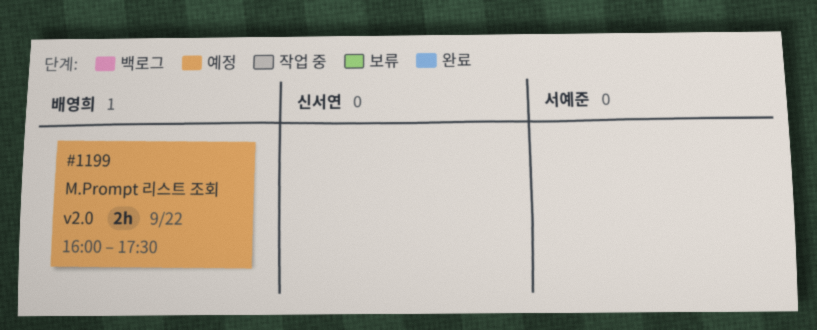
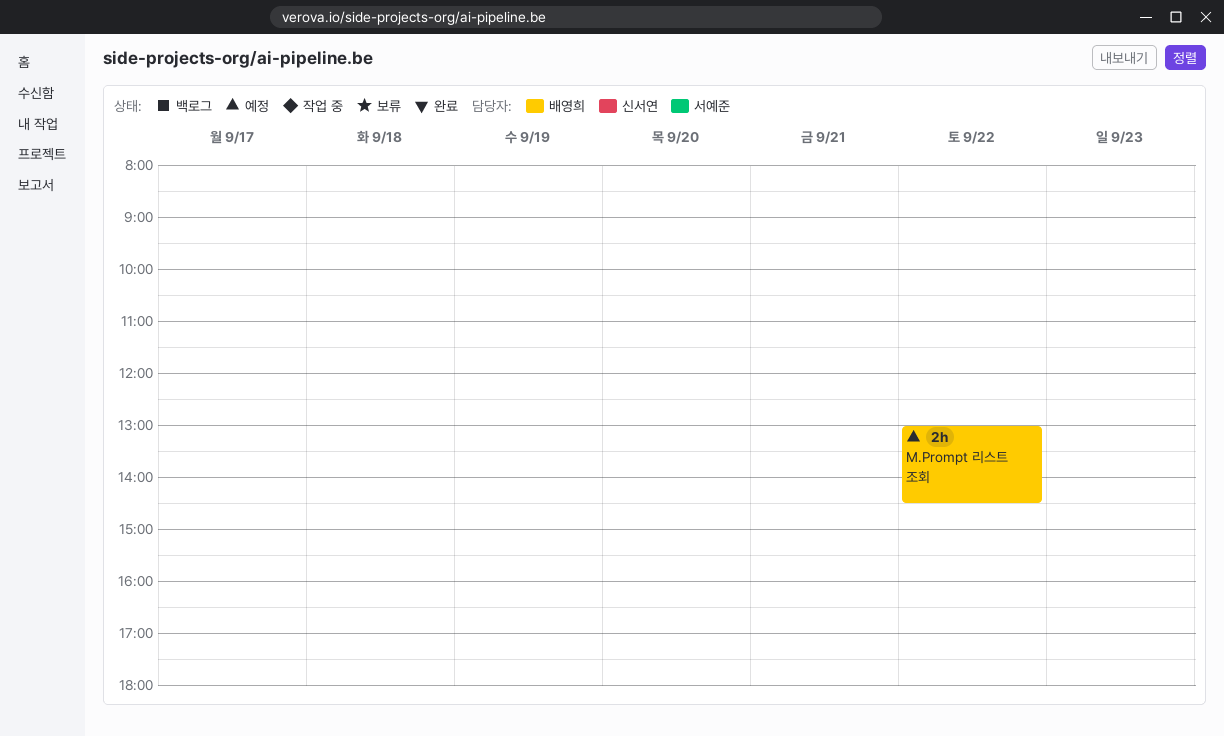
M.Prompt 리스트 조회, begins: 16:00 -> 13:00
M.Prompt 리스트 조회, ends: 17:30 -> 14:30

